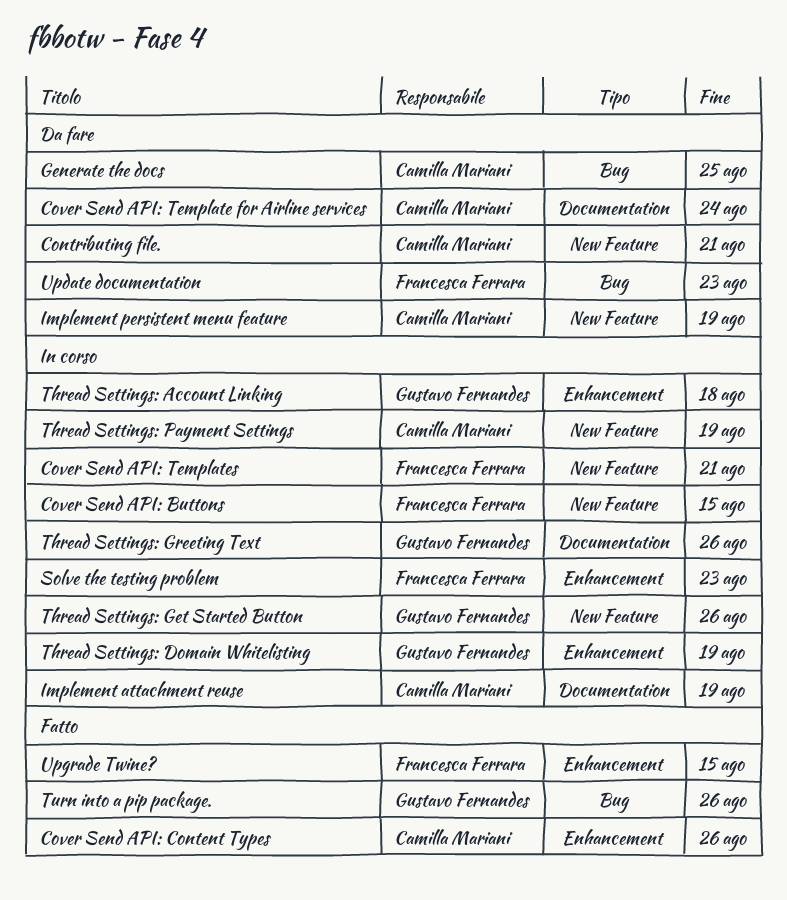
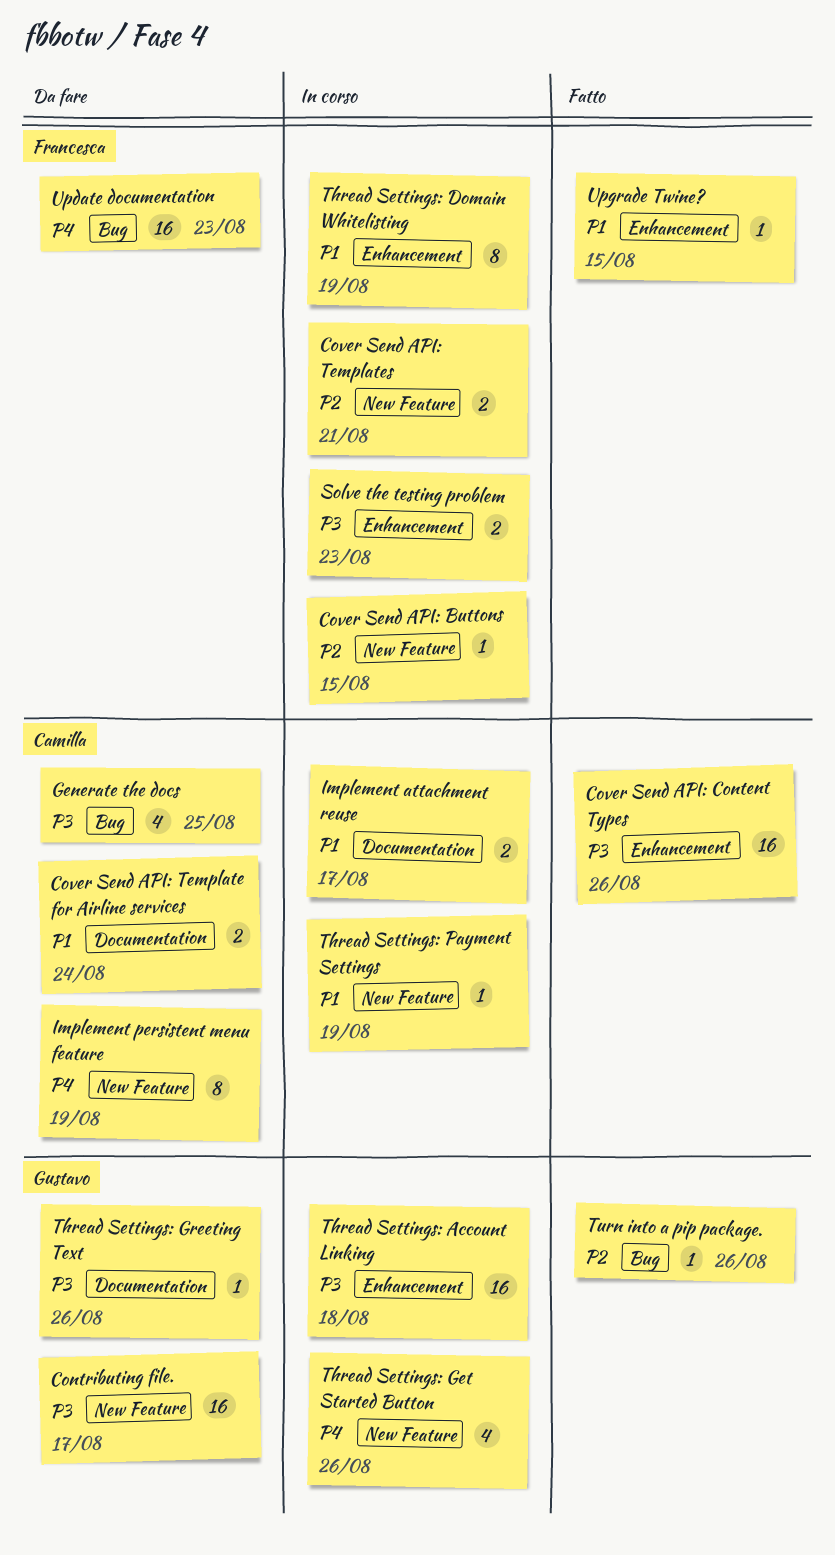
Contributing file., owner: Camilla Mariani -> Gustavo Fernandes
Contributing file., due: Aug 21 -> Aug 17
Implement attachment reuse, due: Aug 19 -> Aug 17
Thread Settings: Domain Whitelisting, owner: Gustavo Fernandes -> Francesca Ferrara
Thread Settings: Greeting Text, status: In corso -> Da fare

